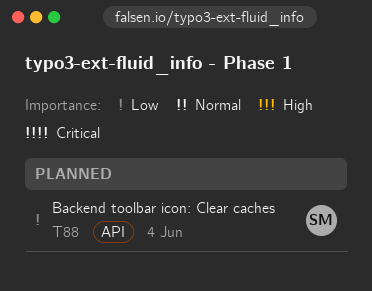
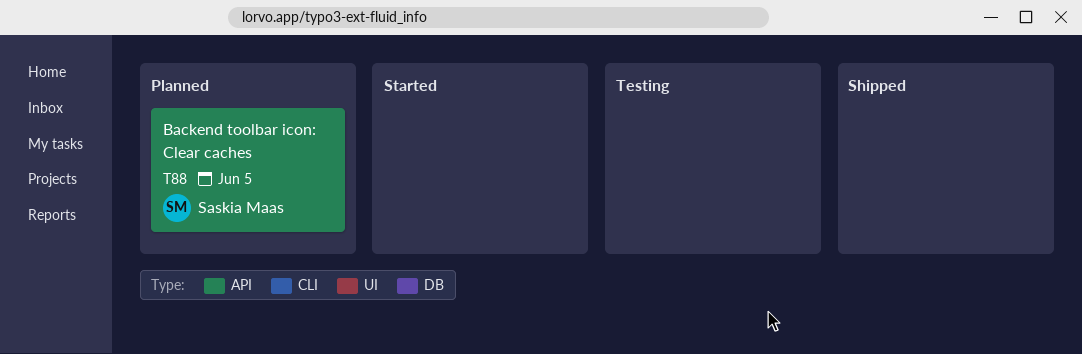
T88, due: Jun 4 -> Jun 5

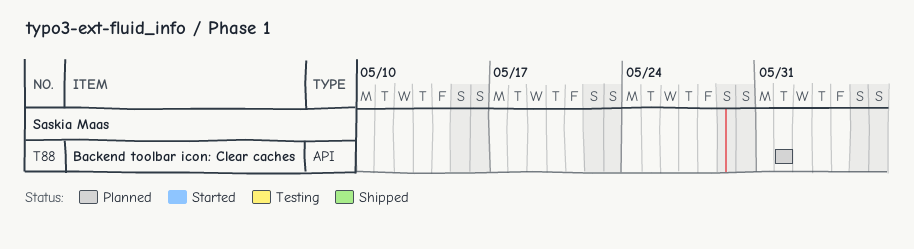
T88, due: Jun 5 -> Jun 1

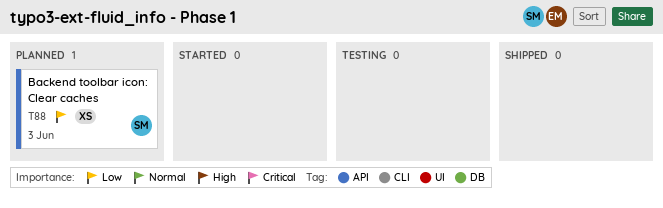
T88, due: Jun 1 -> Jun 3

